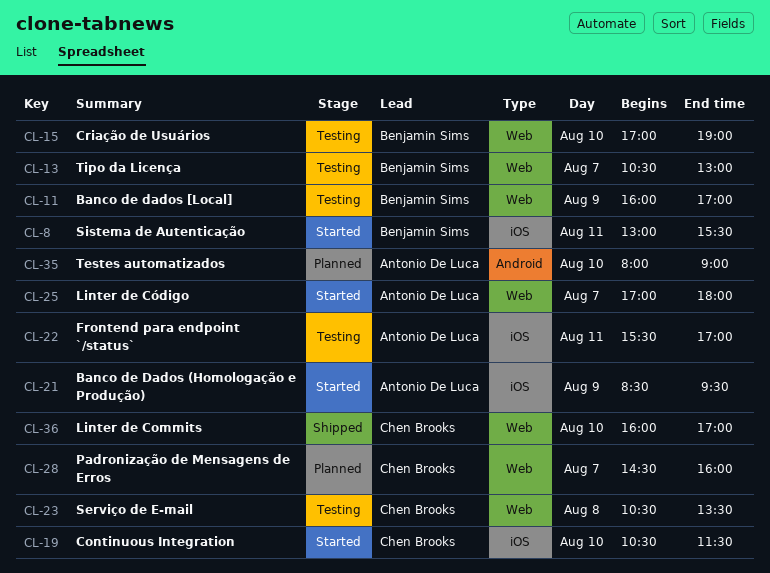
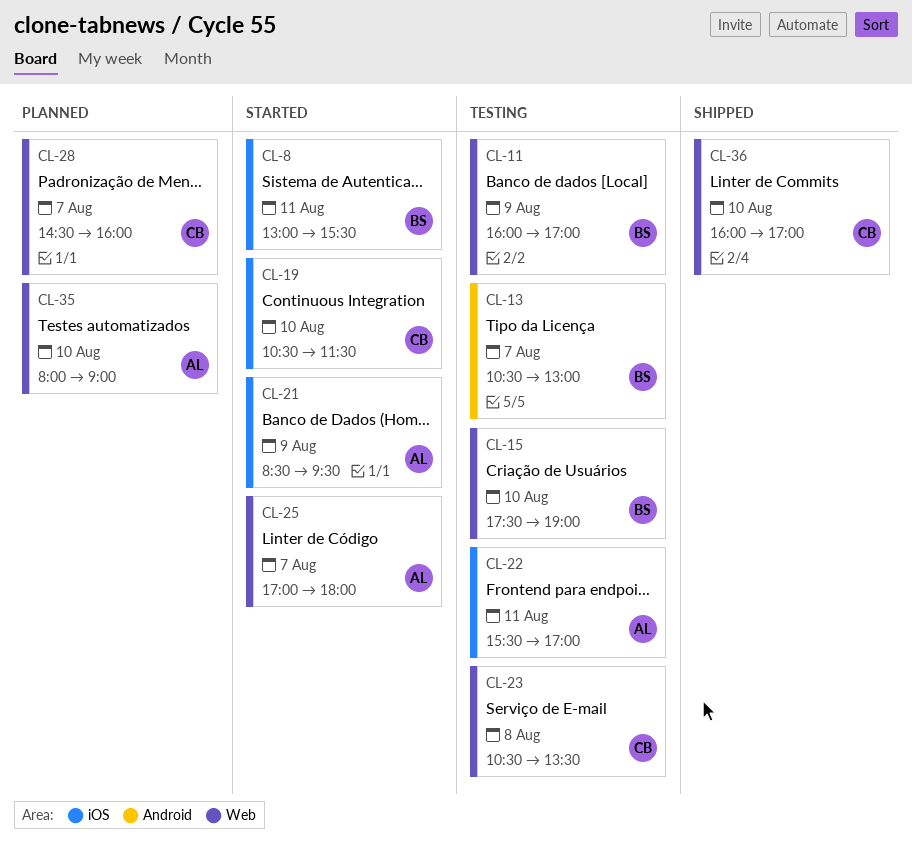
CL-13, label: Web -> Android
CL-15, begins: 17:00 -> 17:30
CL-35, label: Android -> Web

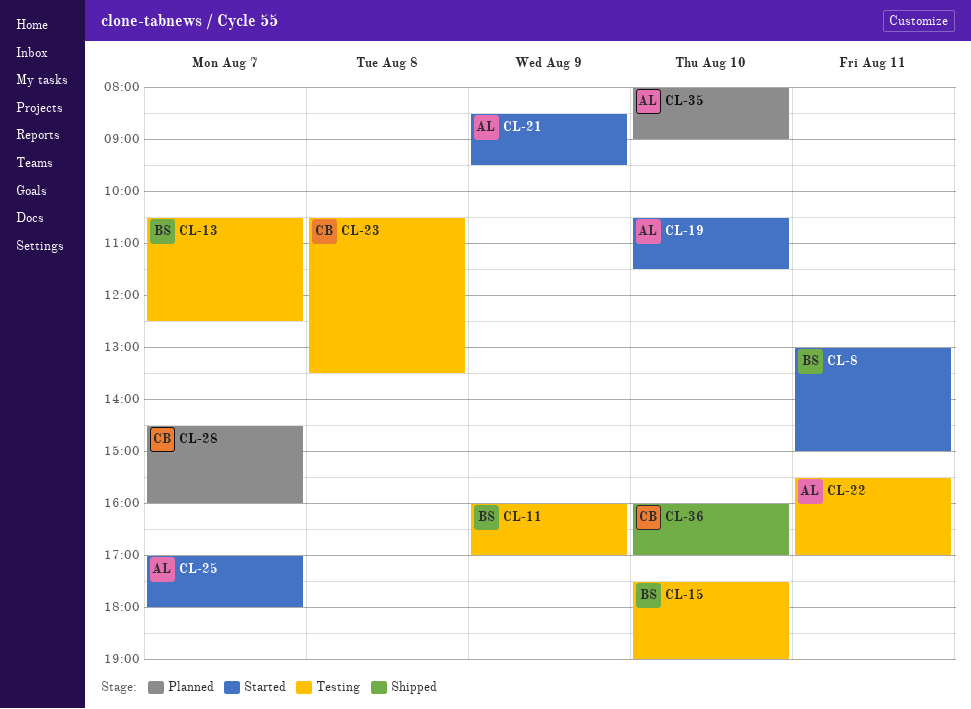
CL-8, ends: 15:30 -> 15:00
CL-13, ends: 13:00 -> 12:30
CL-19, owner: CB -> AL

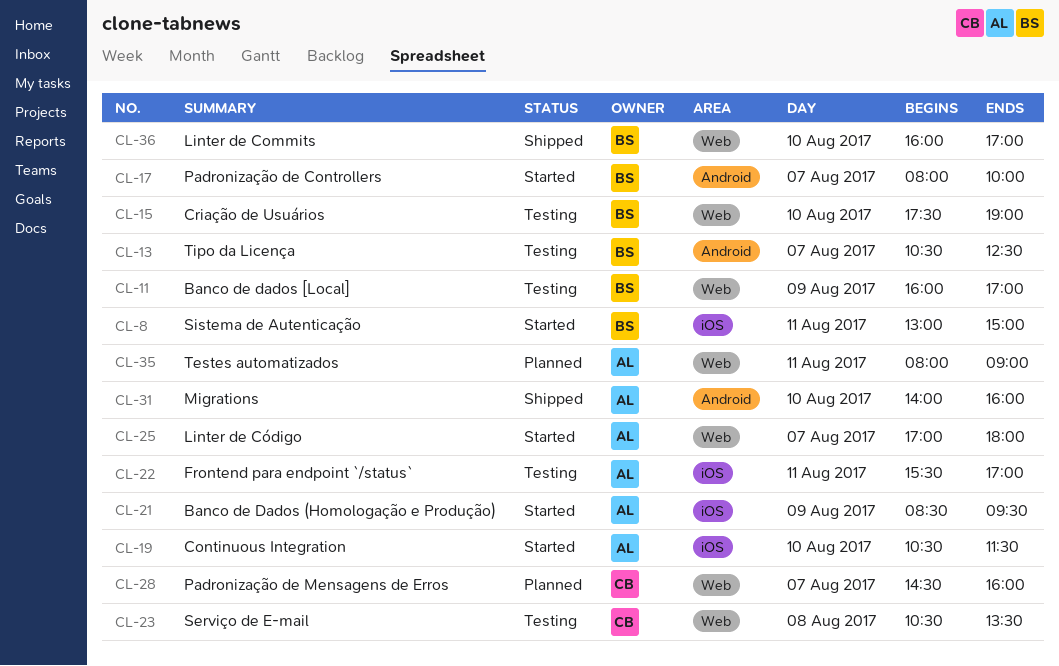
CL-17: none -> present
CL-31: none -> present
CL-35, day: Aug 10 -> Aug 11
CL-36, owner: CB -> BS

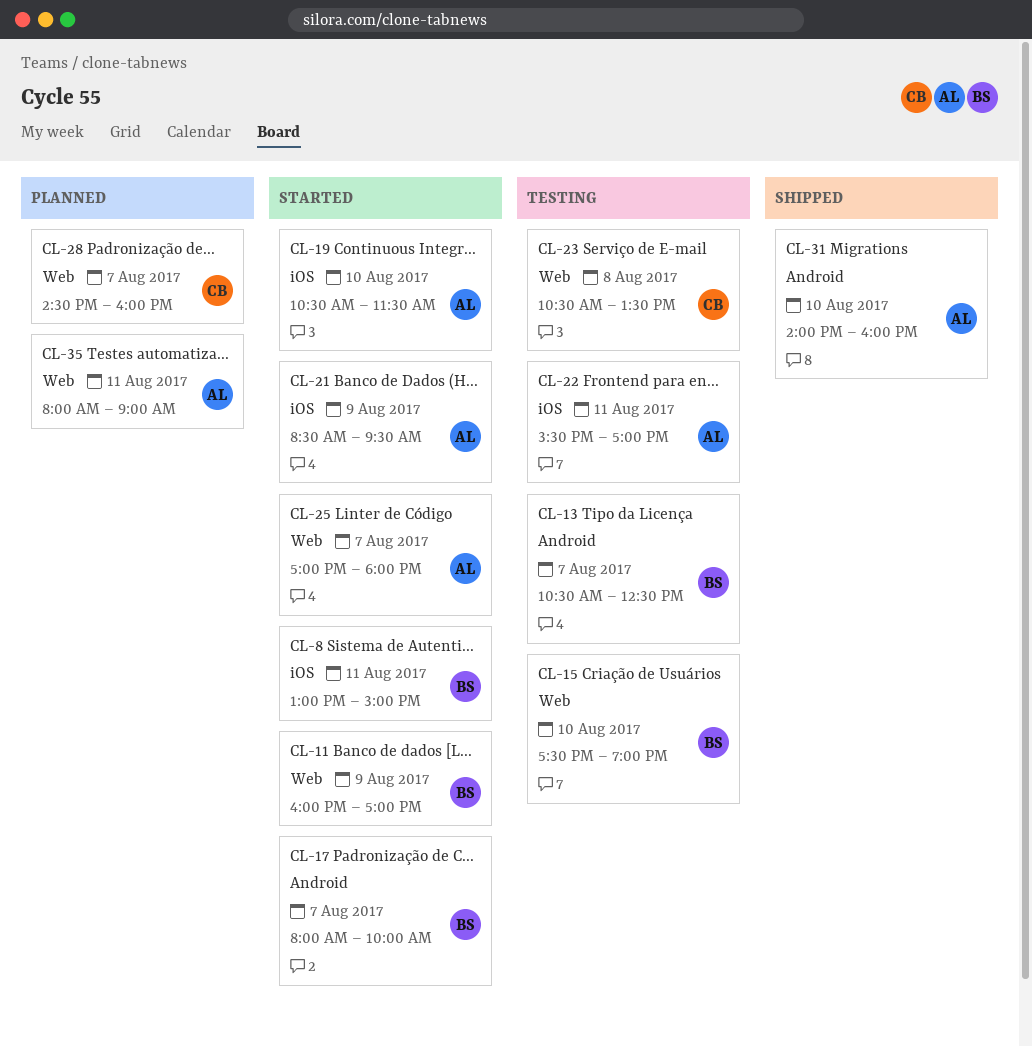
CL-11, status: Testing -> Started
CL-36: present -> none

